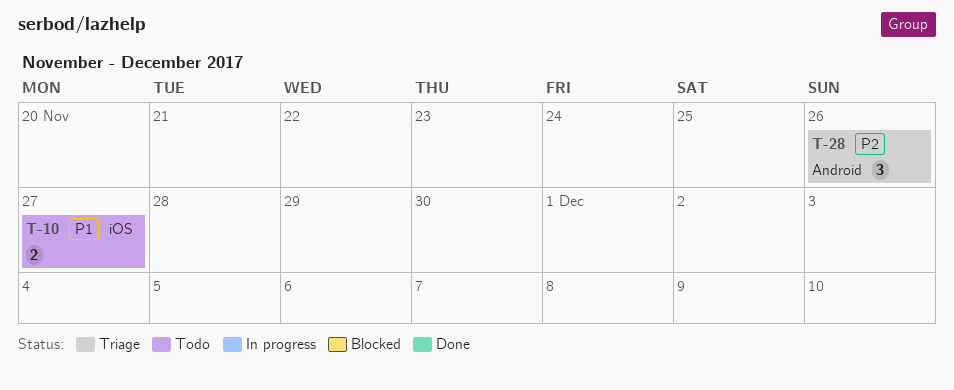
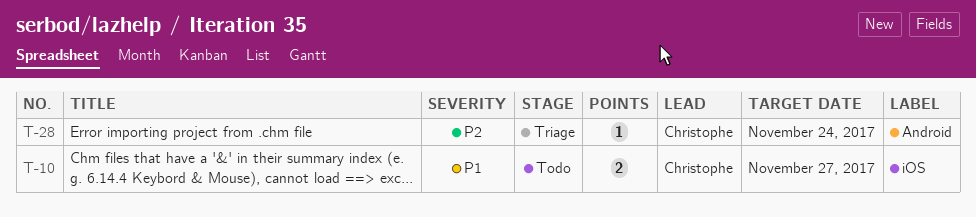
T-28, estimate: 3 -> 1
T-28, due: Nov 26 -> Nov 24

